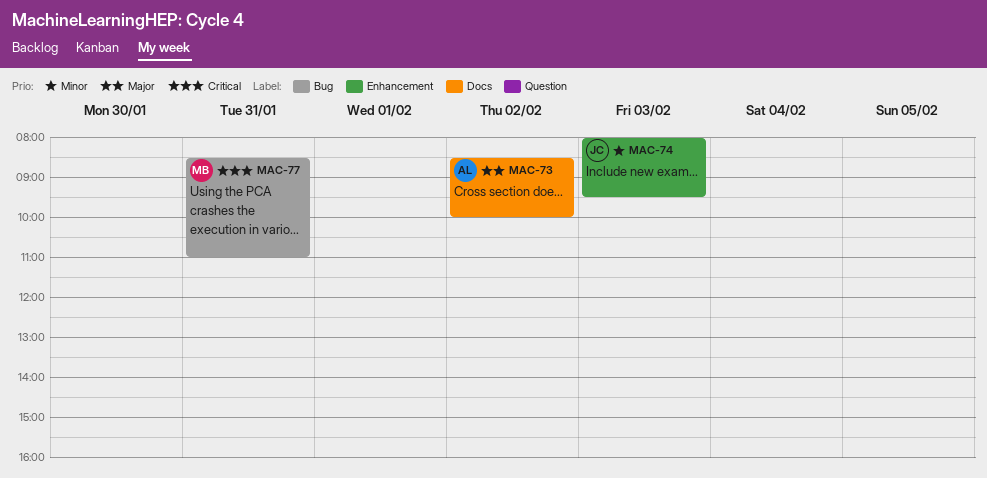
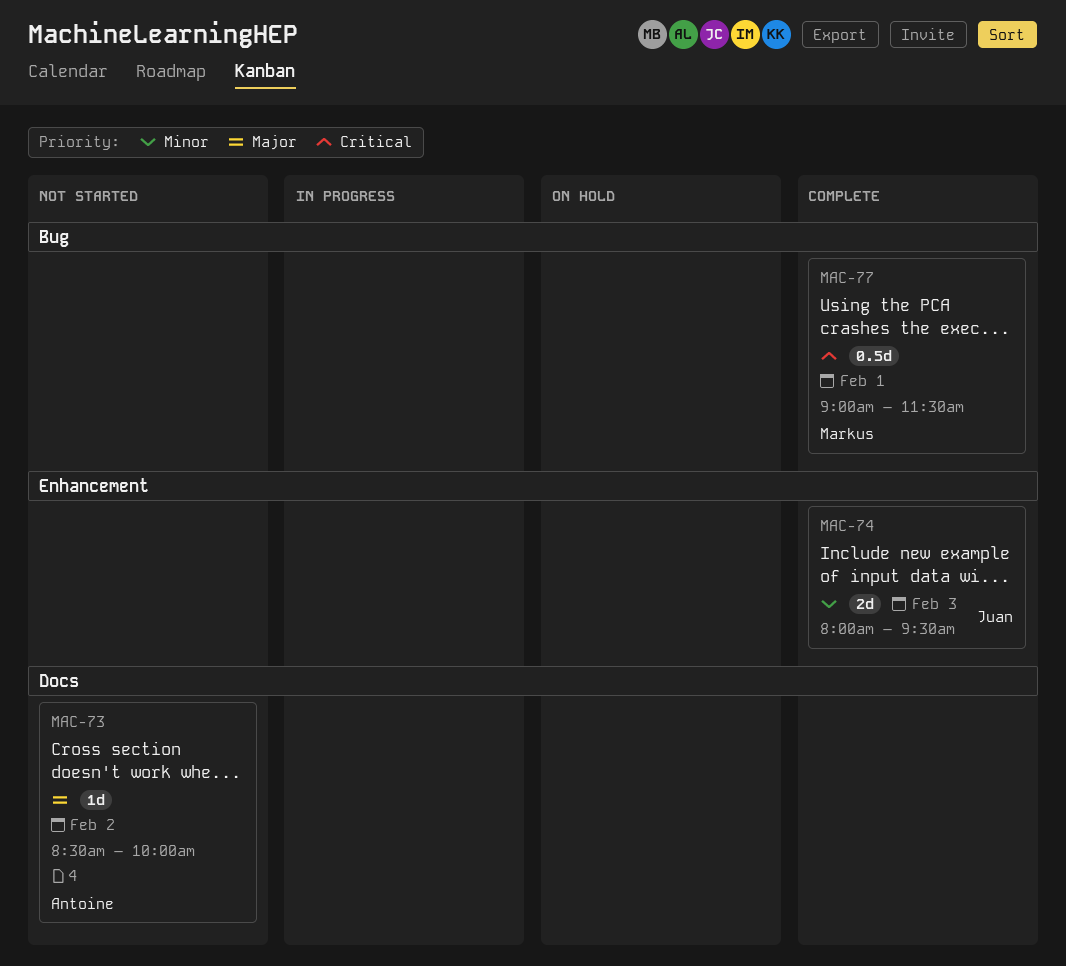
MAC-77, day: Jan 31 -> Feb 1
MAC-77, begins: 08:30 -> 09:00
MAC-77, ends: 11:00 -> 11:30

